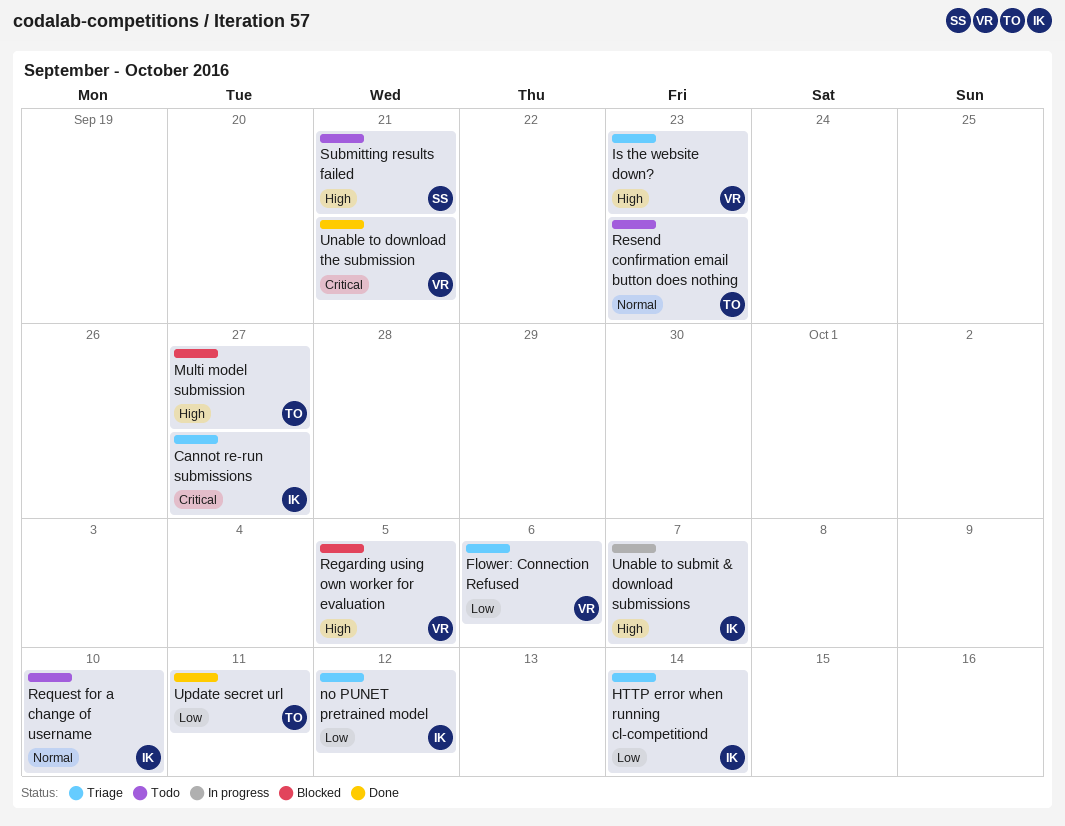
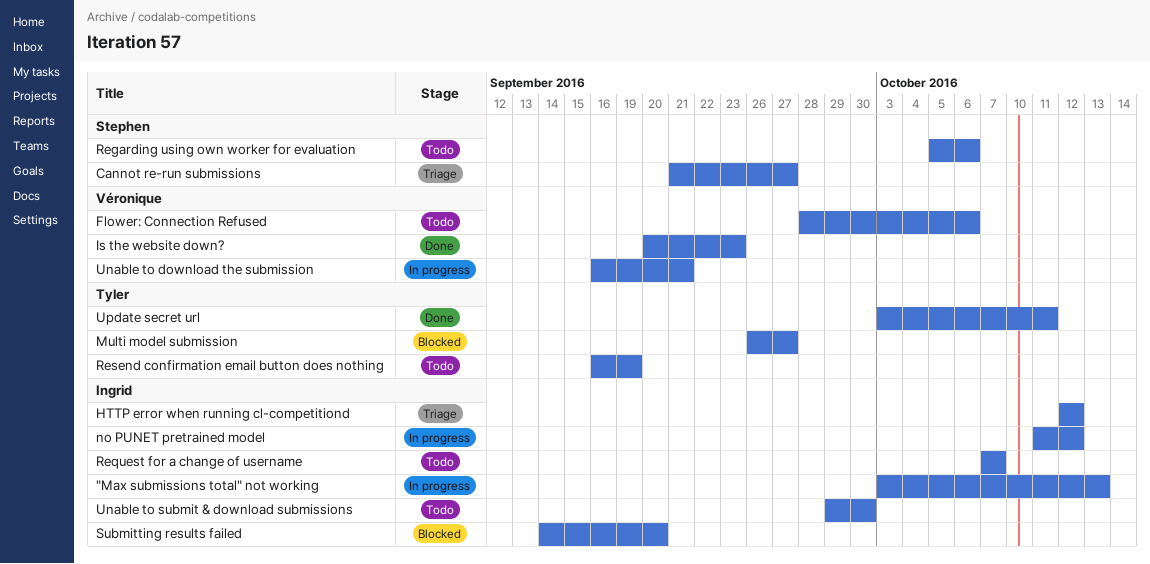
"Max submissions total" not working: none -> present
Cannot re-run submissions, owner: Ingrid -> Stephen
Flower: Connection Refused, status: Triage -> Todo
HTTP error when running cl-competitiond, due: Oct 14 -> Oct 12
Is the website down?, status: Triage -> Done
no PUNET pretrained model, status: Triage -> In progress
Regarding using own worker for evaluation, status: Blocked -> Todo
Regarding using own worker for evaluation, owner: Véronique -> Stephen
Regarding using own worker for evaluation, due: Oct 5 -> Oct 6
Request for a change of username, due: Oct 10 -> Oct 7
Resend confirmation email button does nothing, due: Sep 23 -> Sep 19
Submitting results failed, status: Todo -> Blocked
Submitting results failed, owner: Stephen -> Ingrid
Submitting results failed, due: Sep 21 -> Sep 20
Unable to download the submission, status: Done -> In progress
Unable to submit & download submissions, status: In progress -> Todo
Unable to submit & download submissions, due: Oct 7 -> Sep 30

